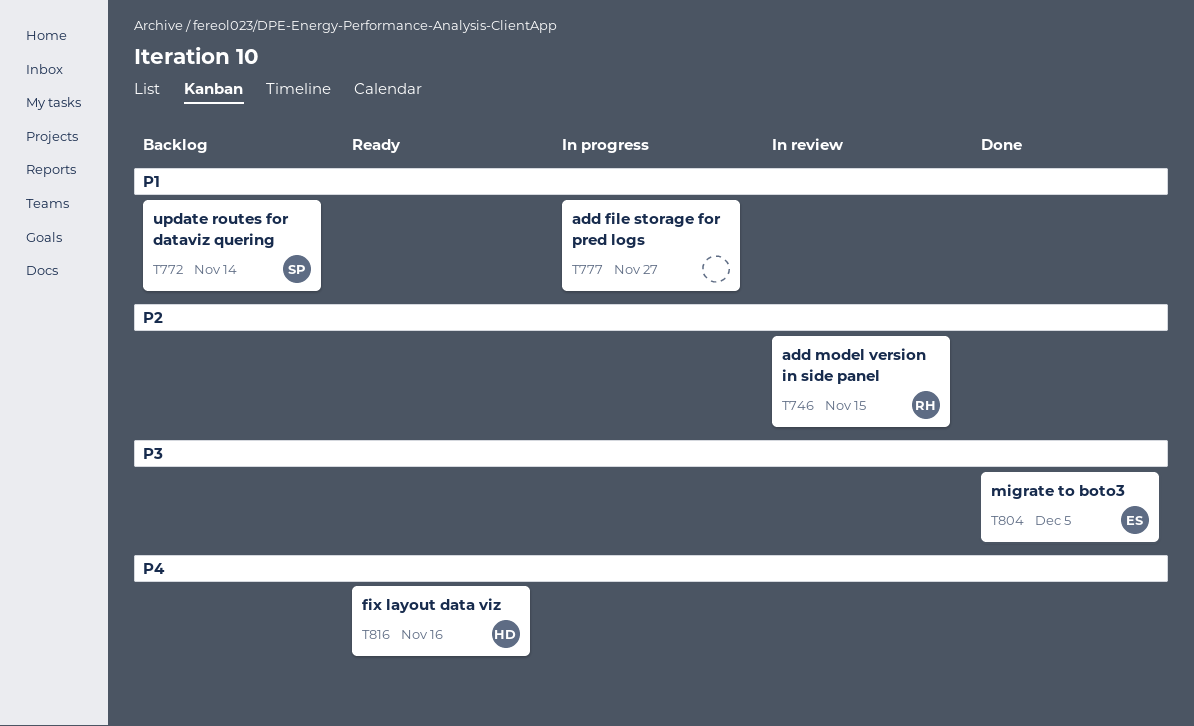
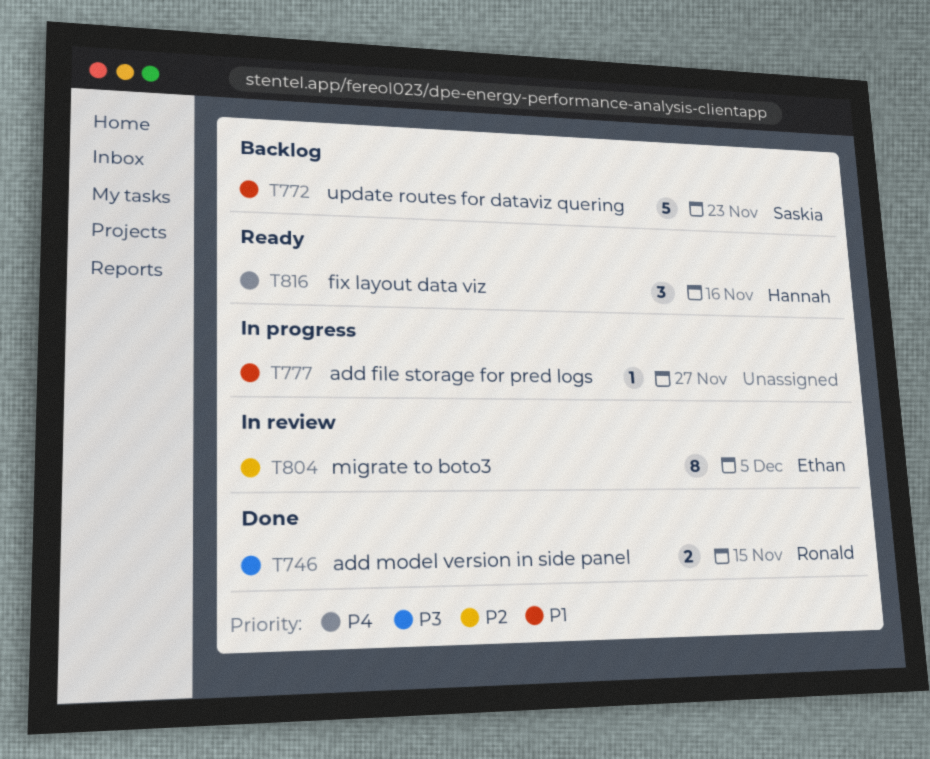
T746, status: In review -> Done
T746, priority: P2 -> P3
T772, due: Nov 14 -> Nov 23
T804, status: Done -> In review
T804, priority: P3 -> P2

